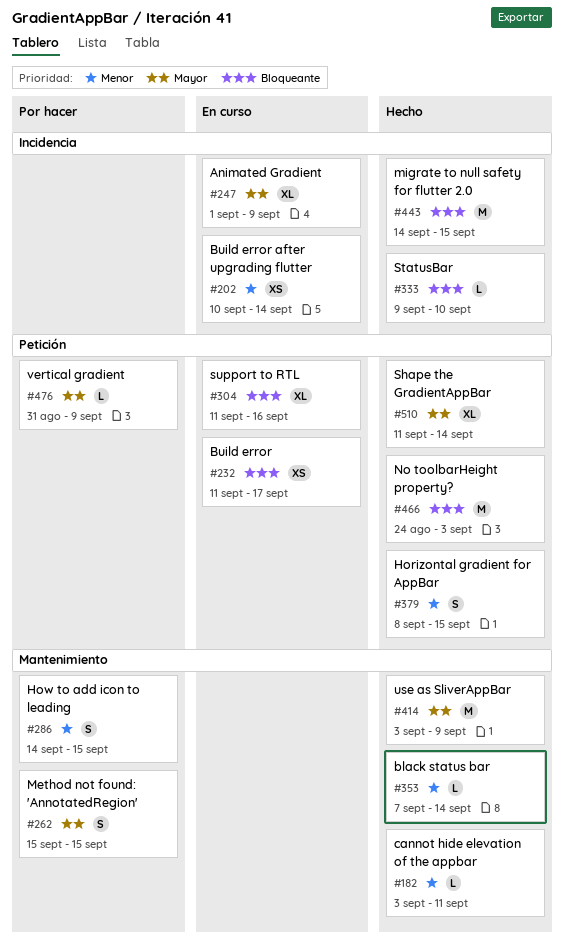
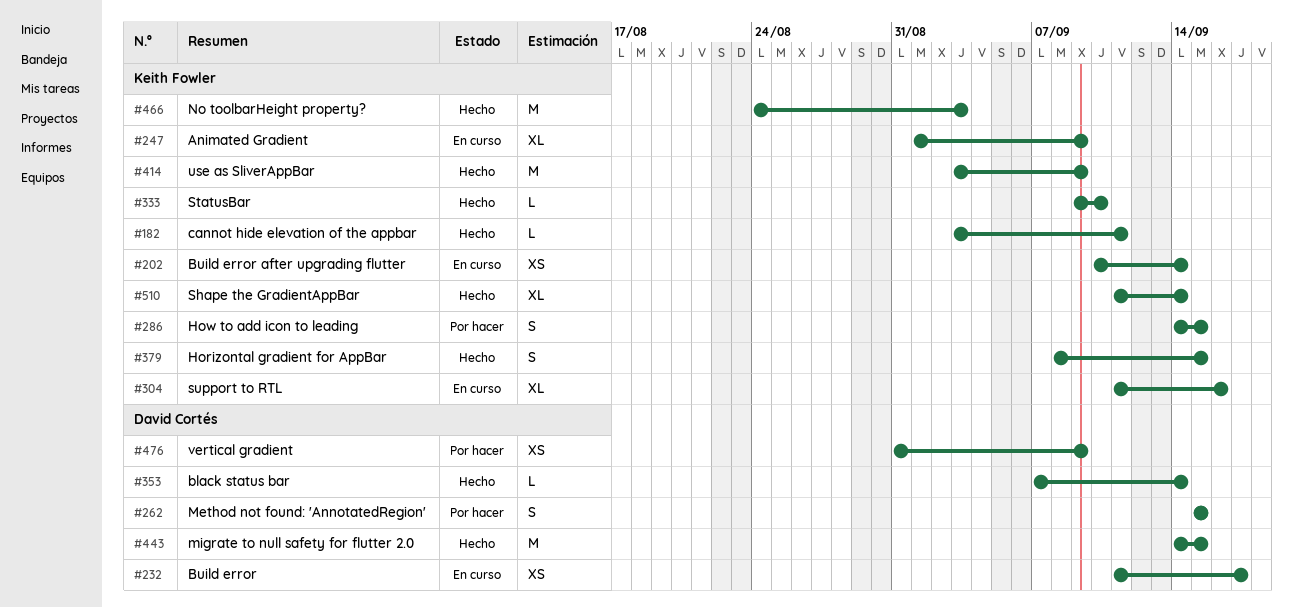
#476, estimate: L -> XS

